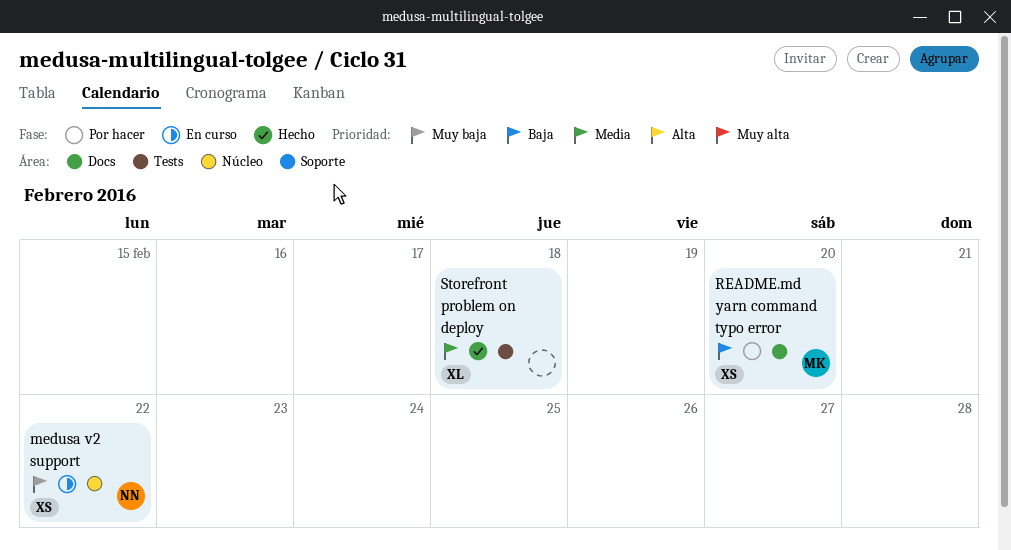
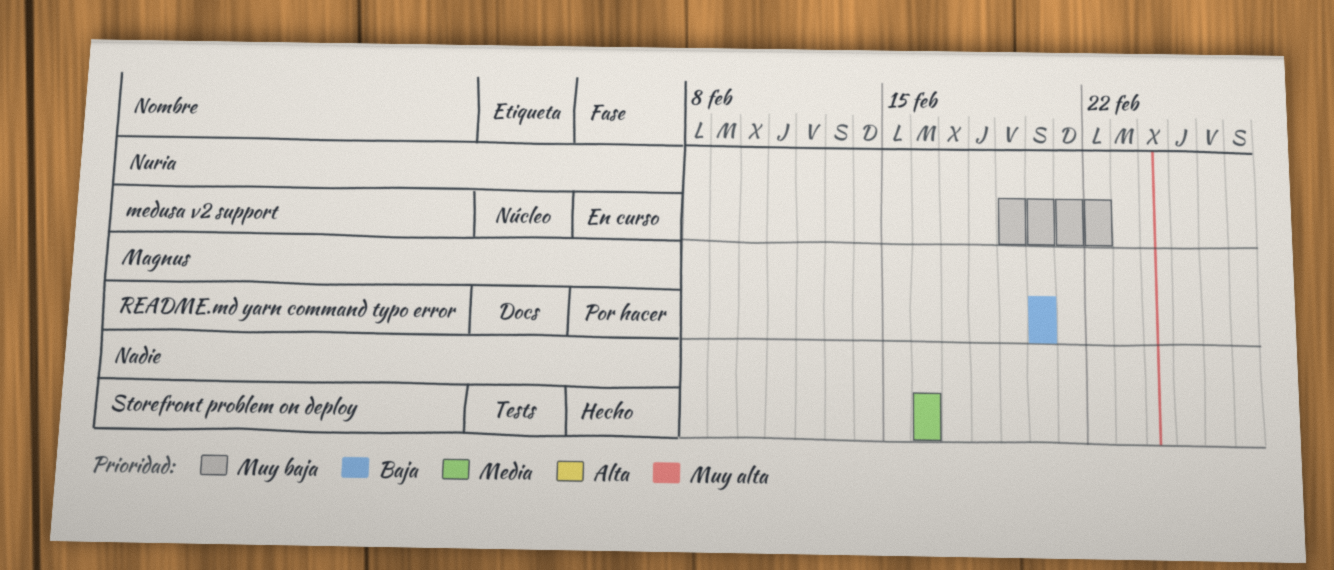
Storefront problem on deploy, due: Feb 18 -> Feb 16

